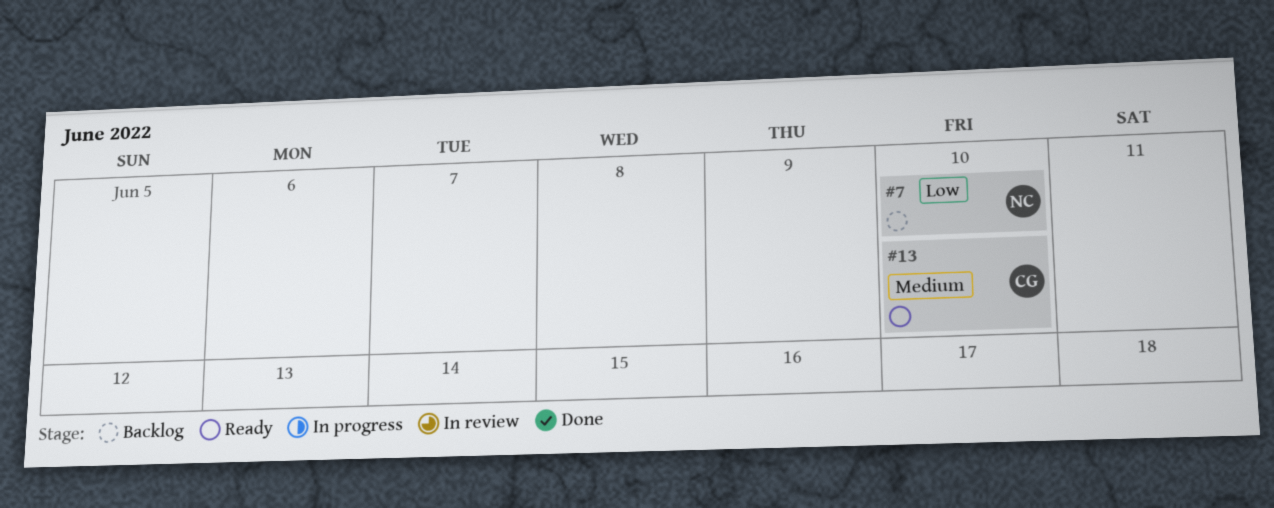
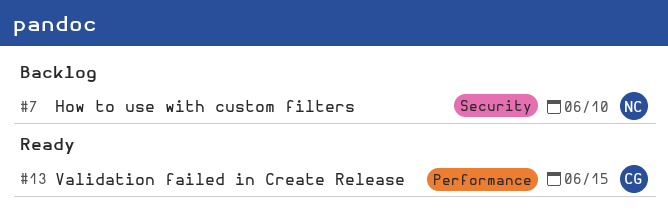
#13, due: Jun 10 -> Jun 15

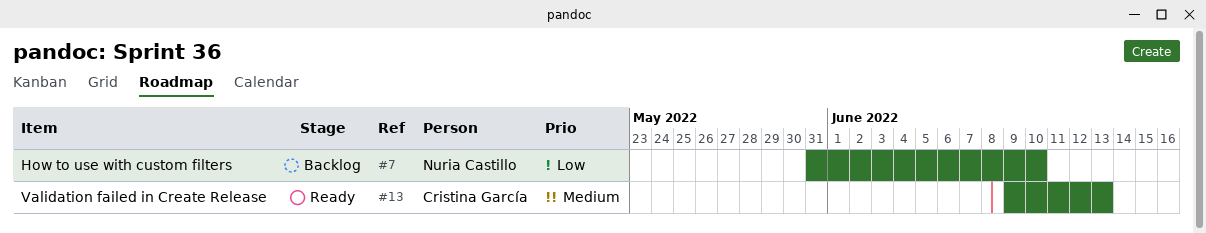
#13, due: Jun 15 -> Jun 13

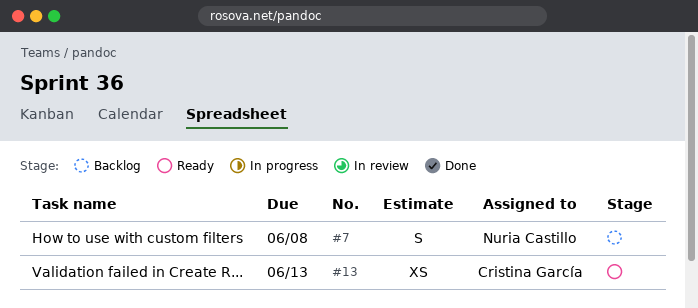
#7, due: Jun 10 -> Jun 8

